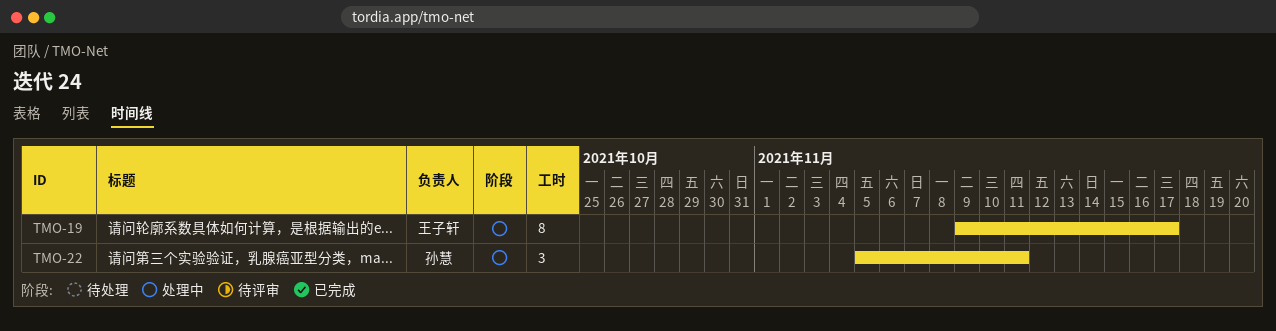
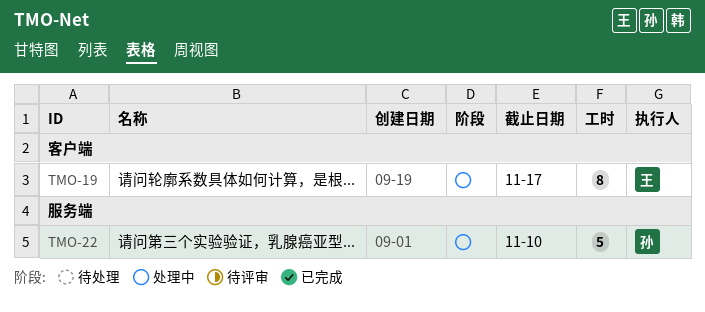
TMO-22, estimate: 3 -> 5
TMO-22, due: Nov 11 -> Nov 10

